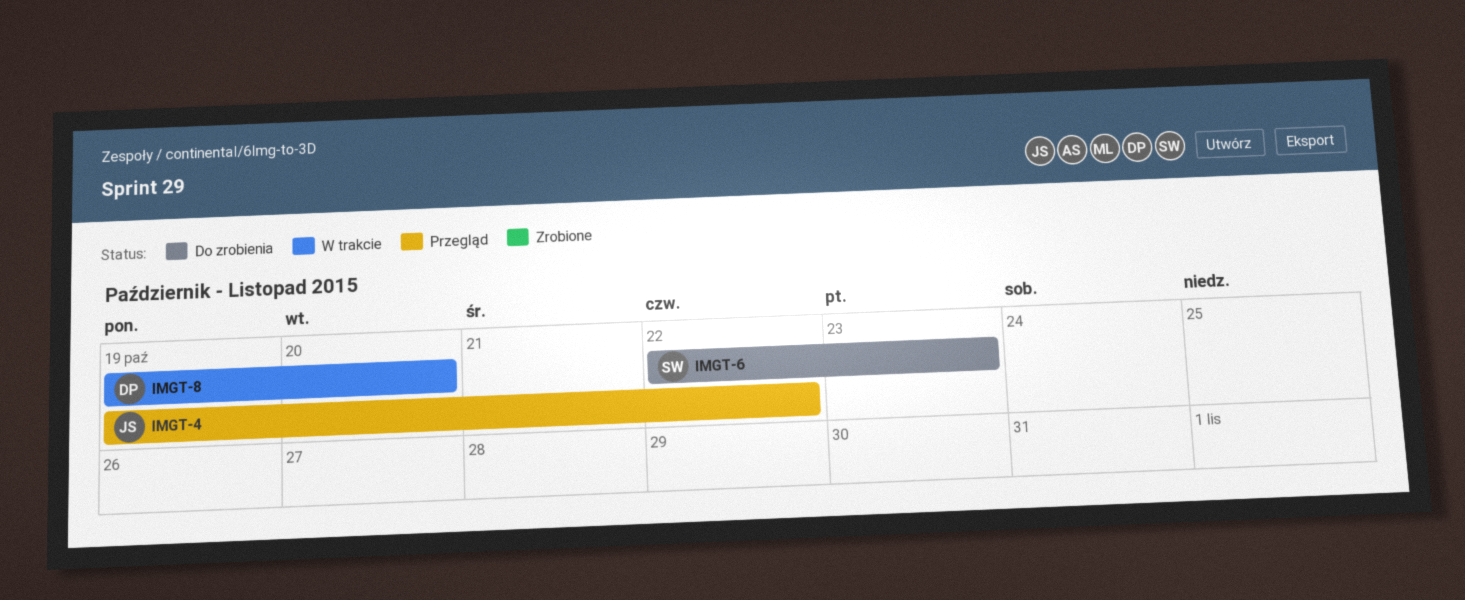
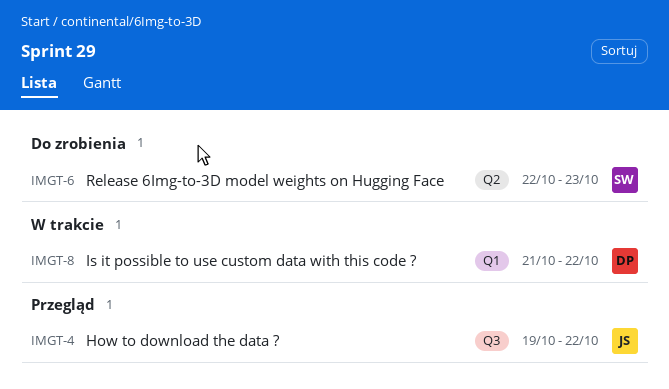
IMGT-8, start: Oct 19 -> Oct 21
IMGT-8, due: Oct 20 -> Oct 22

